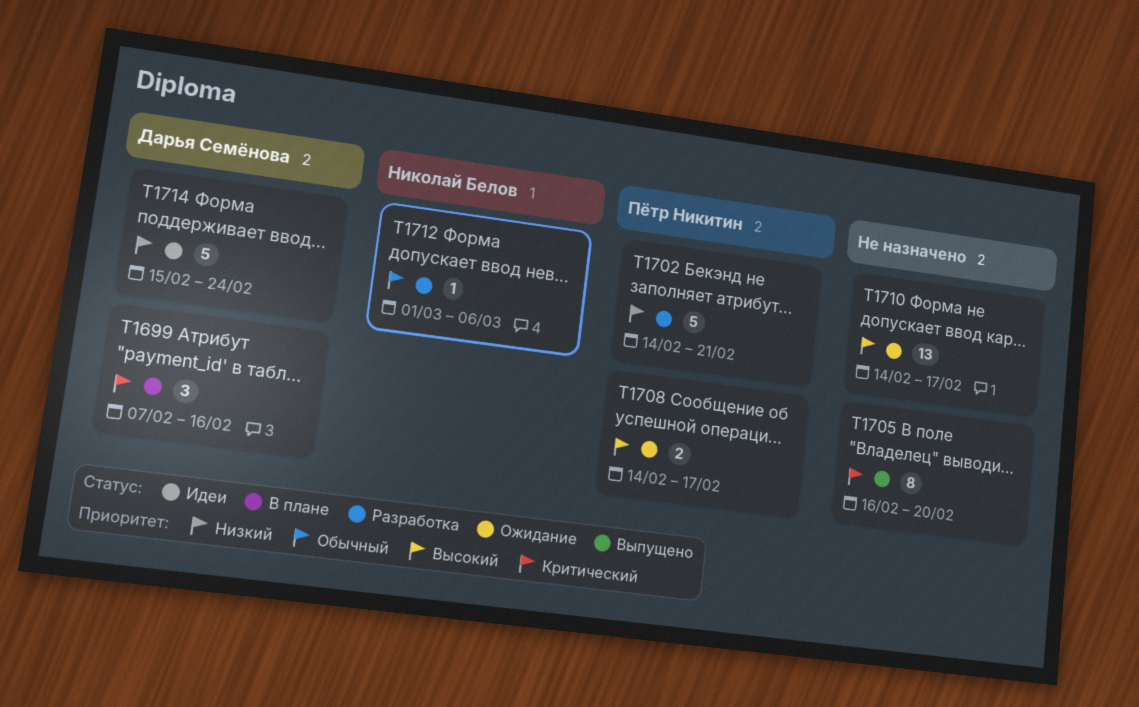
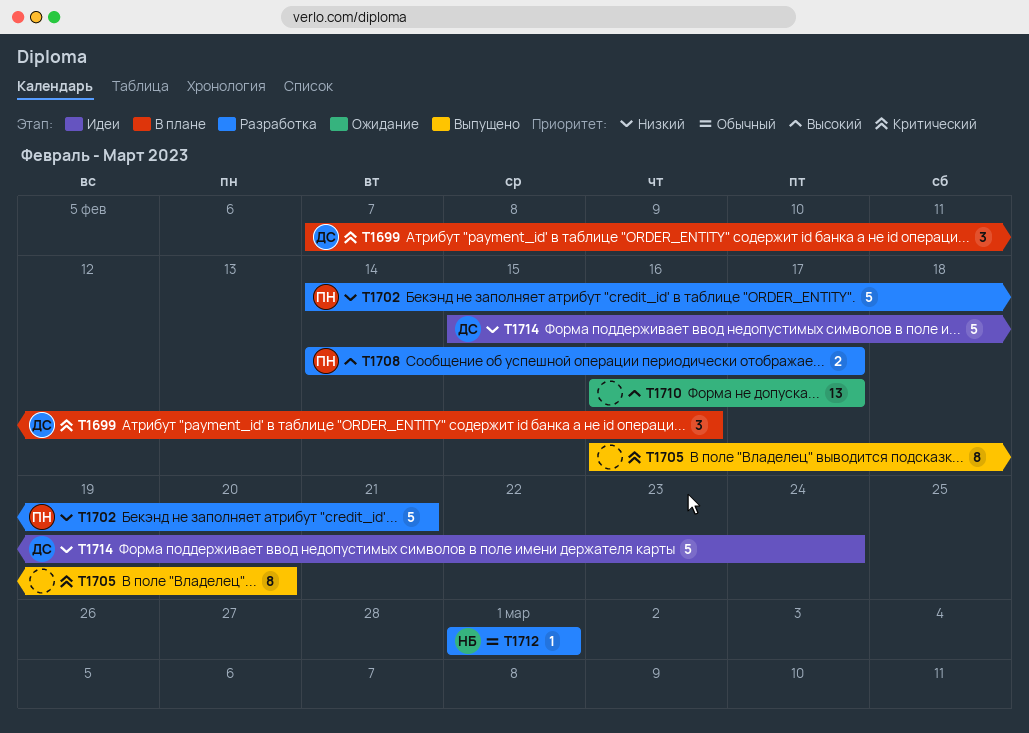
T1708, status: Ожидание -> Разработка
T1710, start: Feb 14 -> Feb 16
T1712, due: Mar 6 -> Mar 1

